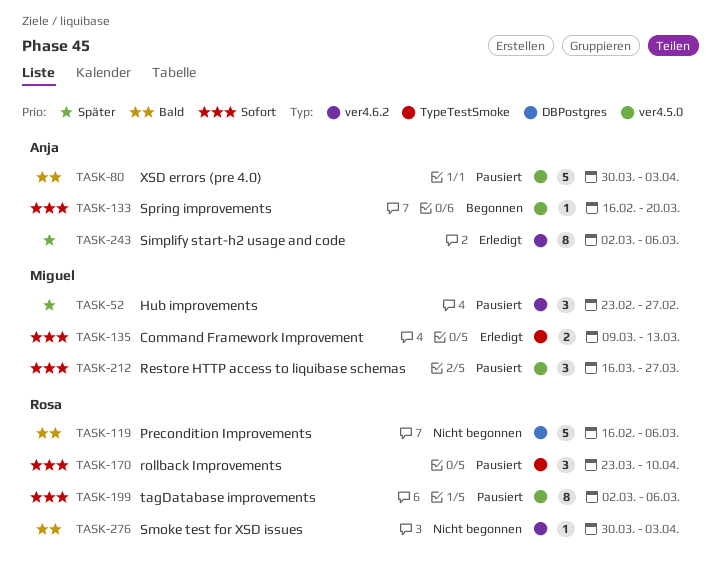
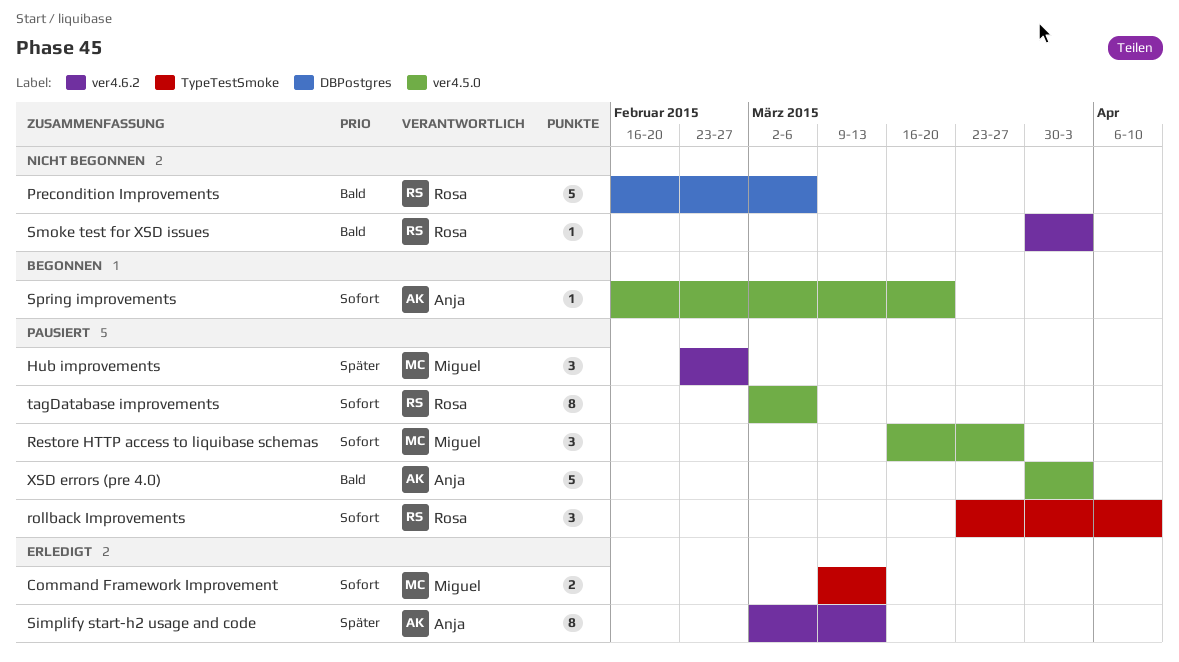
Simplify start-h2 usage and code, due: Mar 6 -> Mar 13

